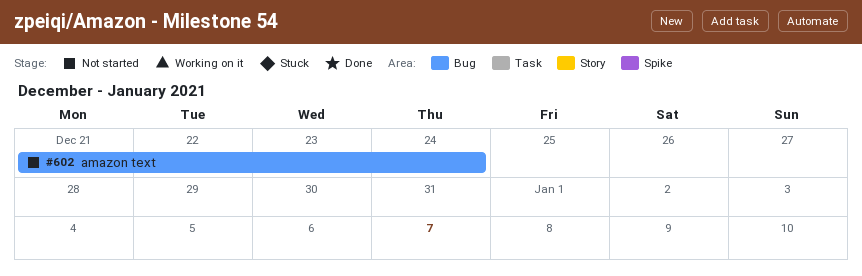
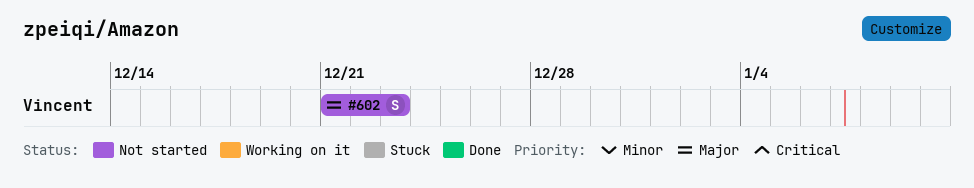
#602, due: Dec 24 -> Dec 23

